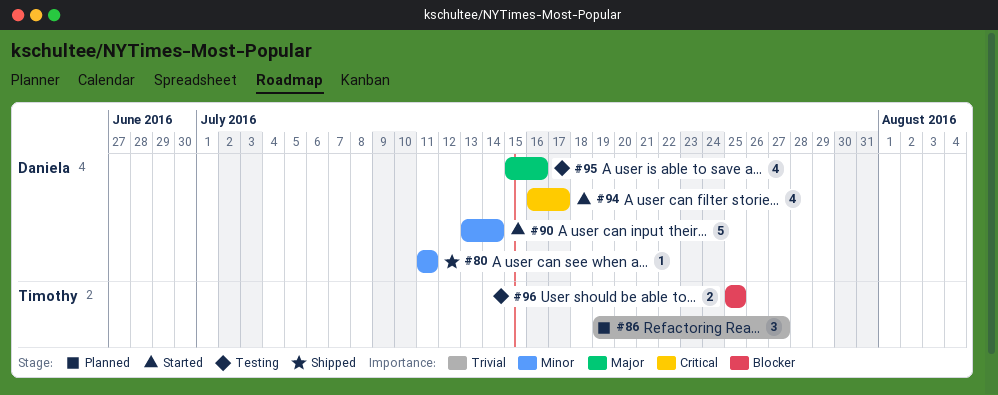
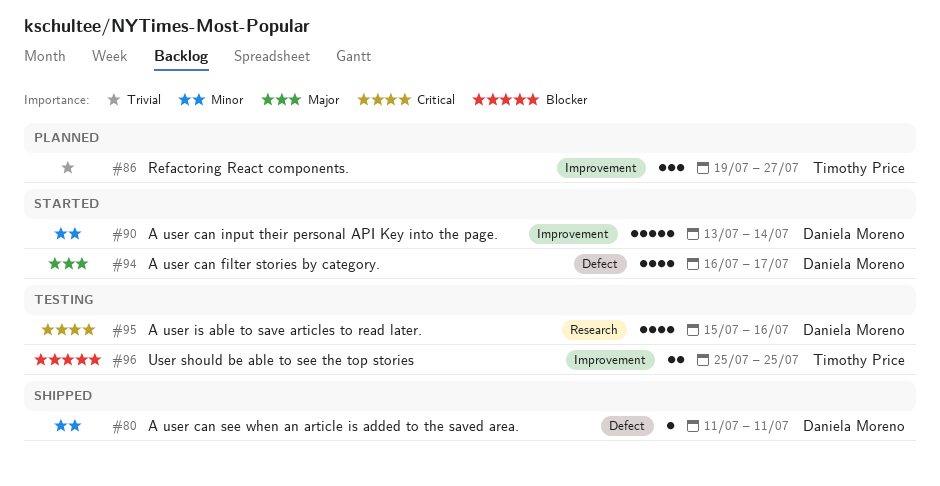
#94, priority: Critical -> Major
#95, priority: Major -> Critical

